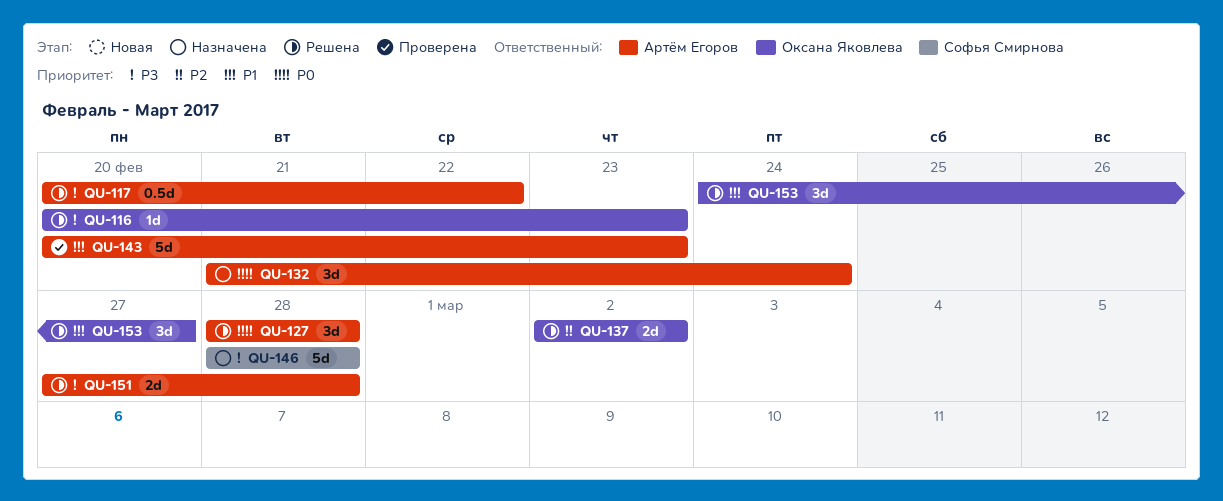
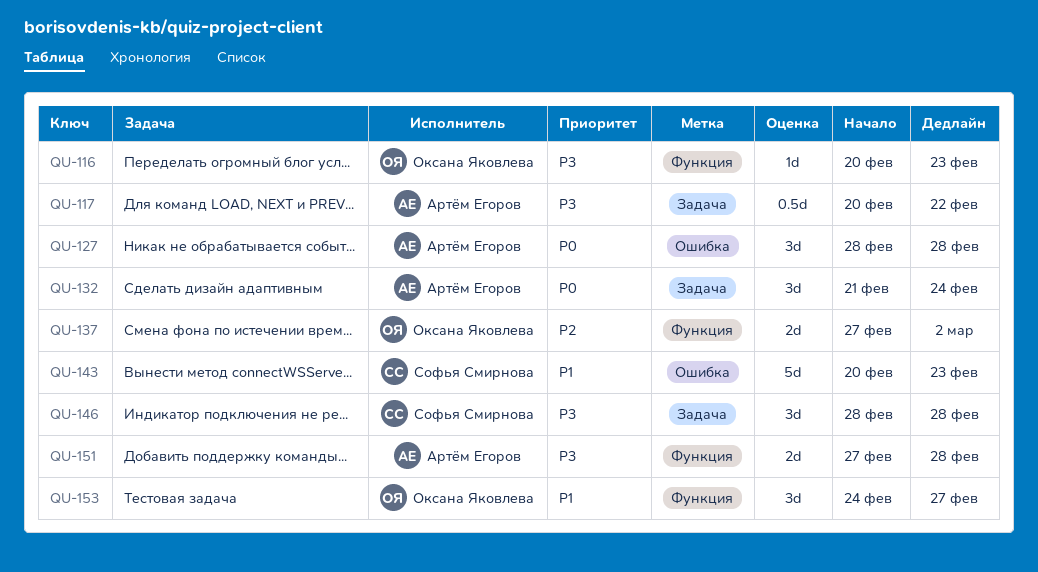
QU-137, start: Mar 2 -> Feb 27
QU-143, owner: Артём Егоров -> Софья Смирнова
QU-146, estimate: 5d -> 3d

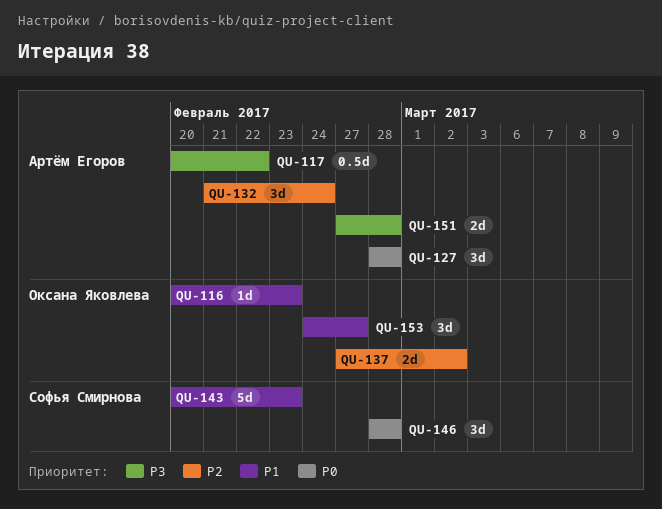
QU-116, priority: P3 -> P1
QU-132, priority: P0 -> P2
QU-146, priority: P3 -> P0

